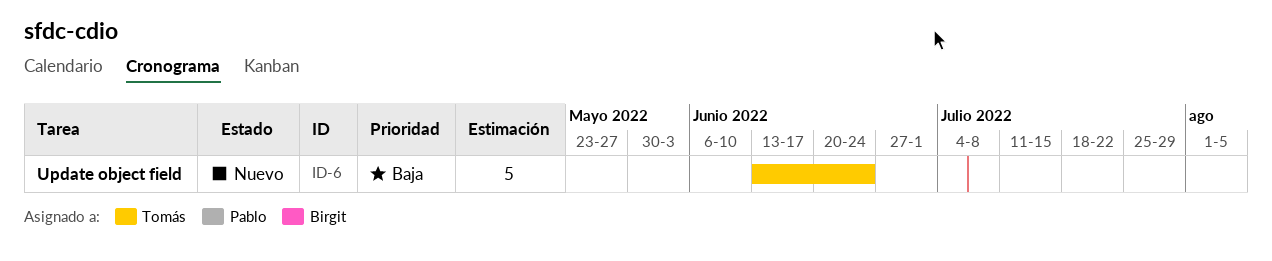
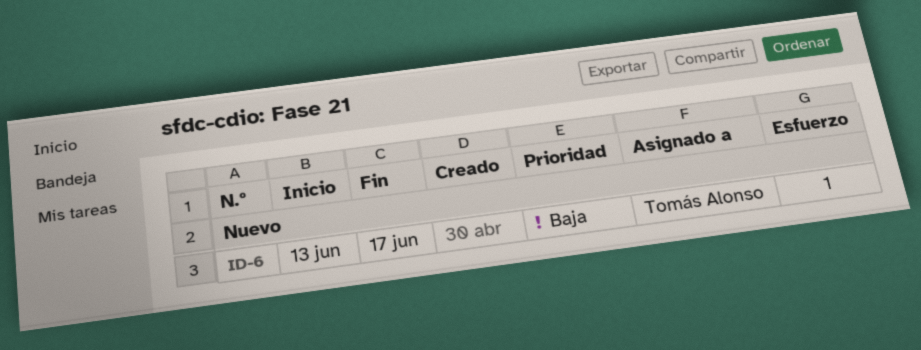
ID-6, estimate: 5 -> 1
ID-6, due: Jun 24 -> Jun 17

